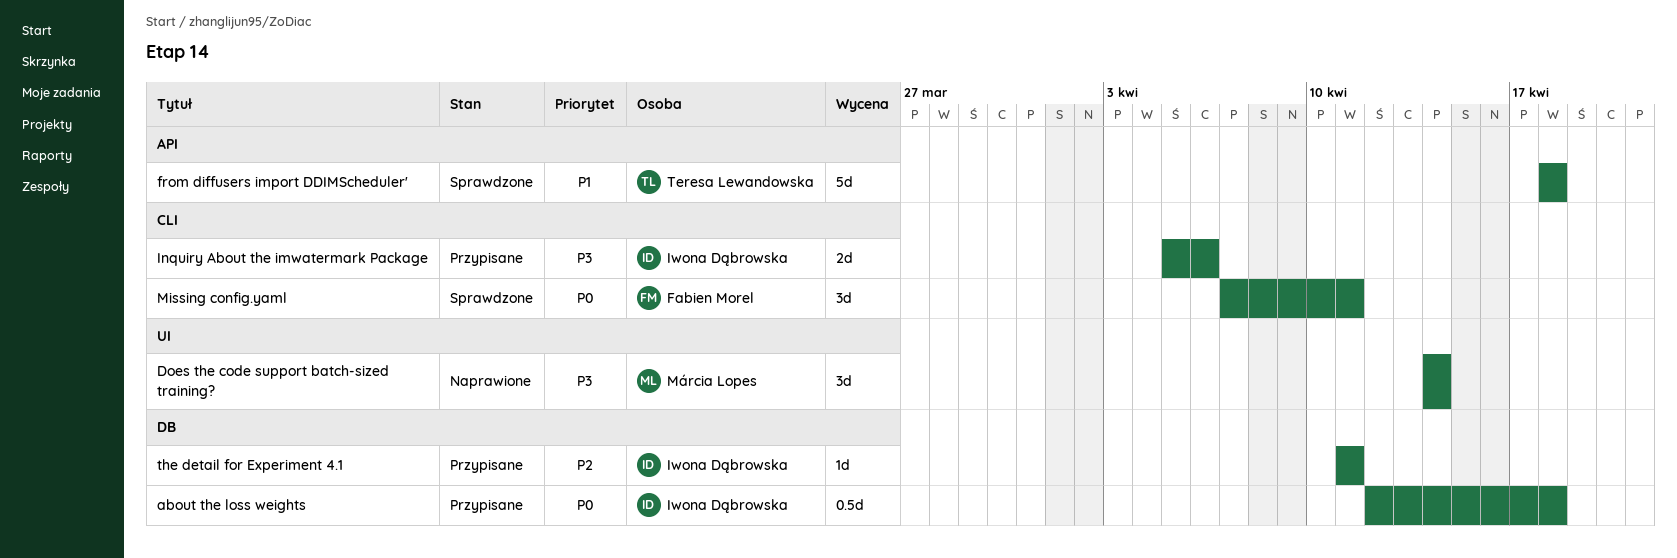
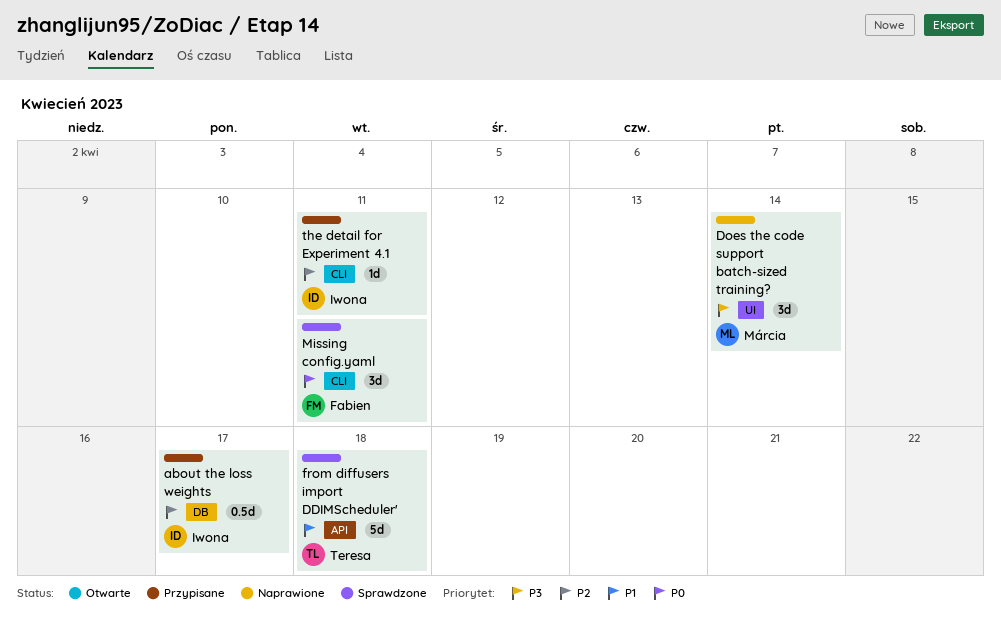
about the loss weights, priority: P0 -> P2
about the loss weights, due: Apr 18 -> Apr 17
Inquiry About the imwatermark Package: present -> none
the detail for Experiment 4.1, label: DB -> CLI

